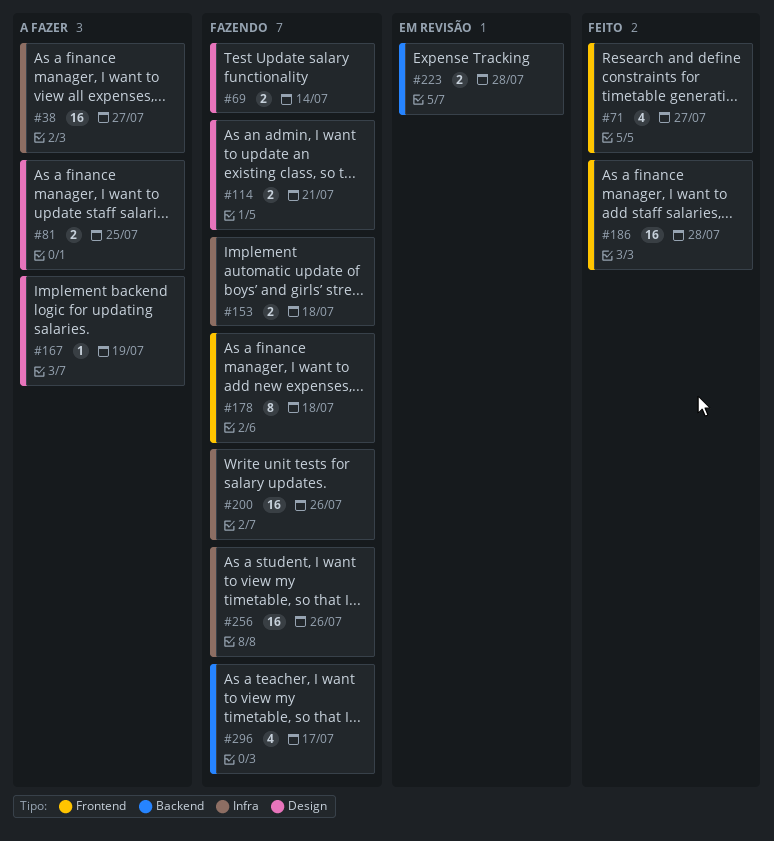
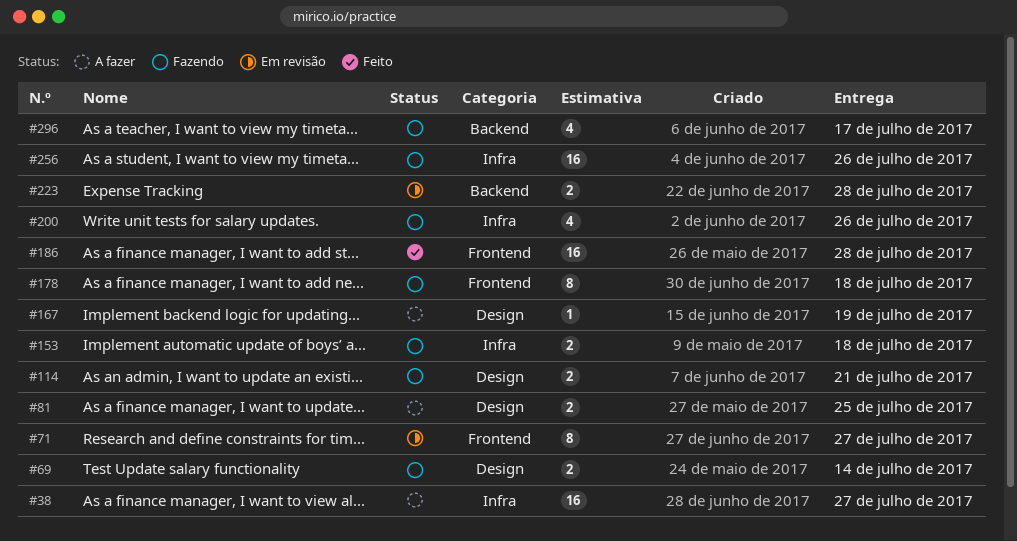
#71, status: Feito -> Em revisão
#71, estimate: 4 -> 8
#200, estimate: 16 -> 4

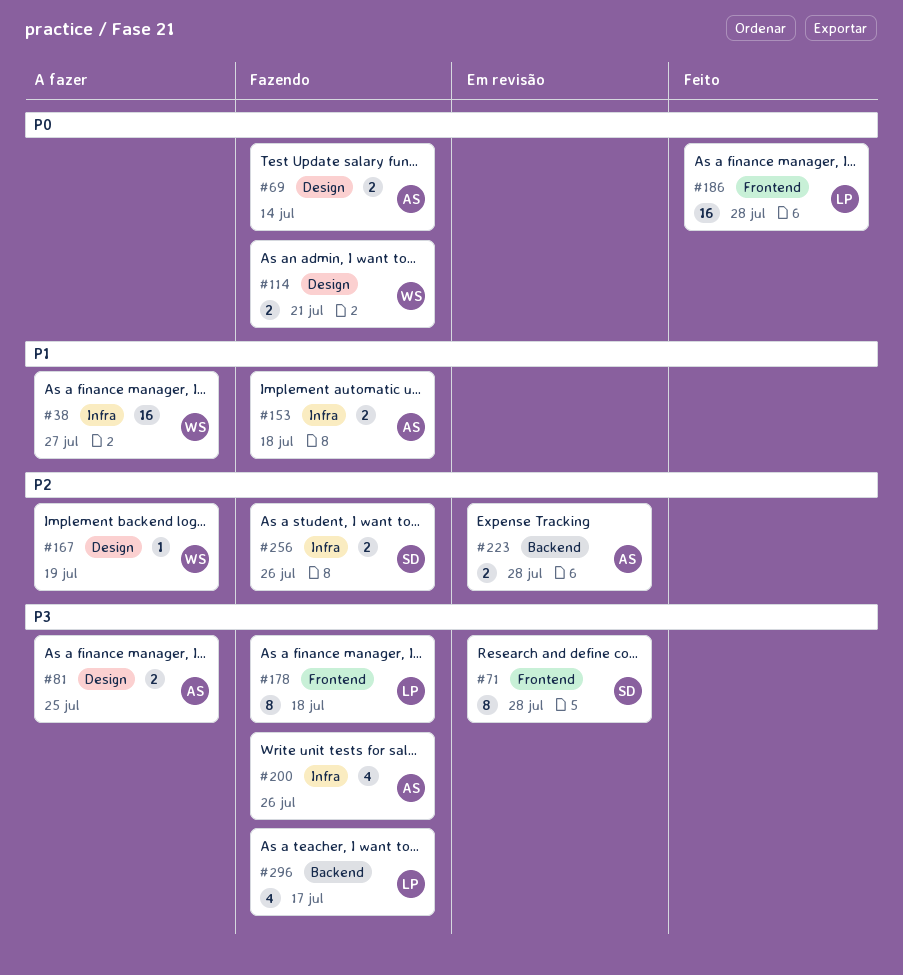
#71, due: Jul 27 -> Jul 28
#256, estimate: 16 -> 2

